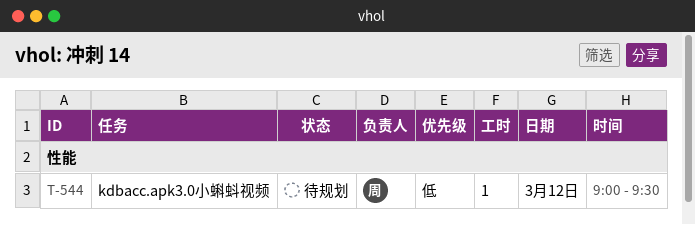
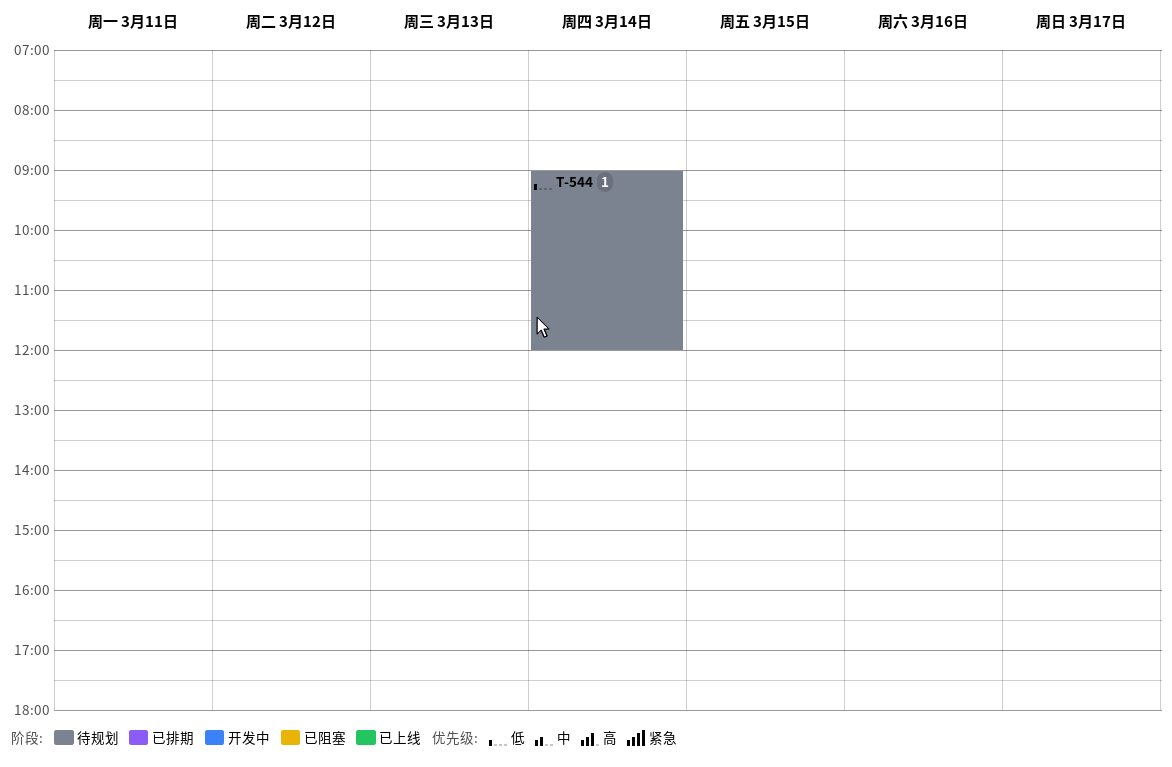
T-544, day: Mar 12 -> Mar 14
T-544, ends: 09:30 -> 12:00

